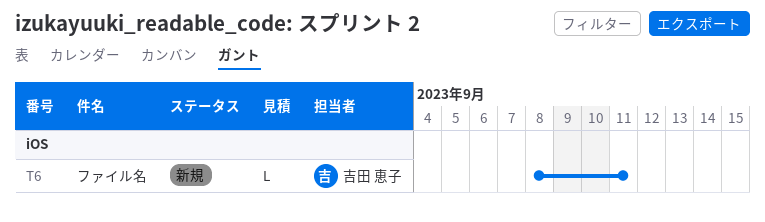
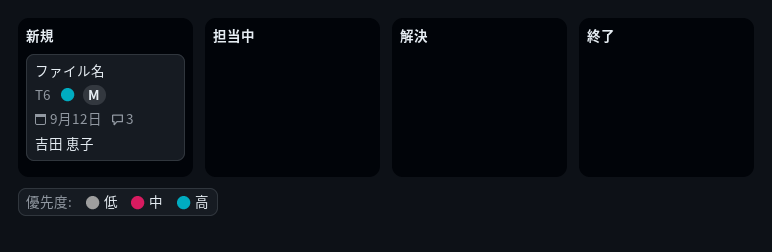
T6, estimate: L -> M
T6, due: Sep 11 -> Sep 12

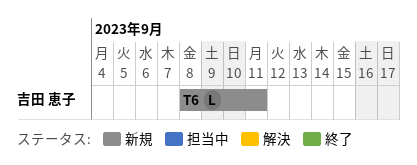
T6, estimate: M -> L
T6, due: Sep 12 -> Sep 11

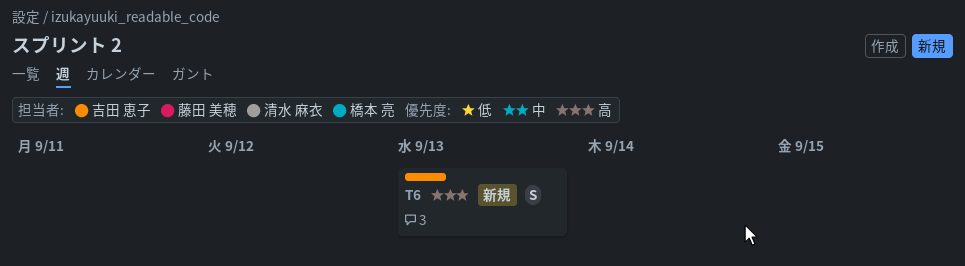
T6, estimate: L -> S
T6, due: Sep 11 -> Sep 13

